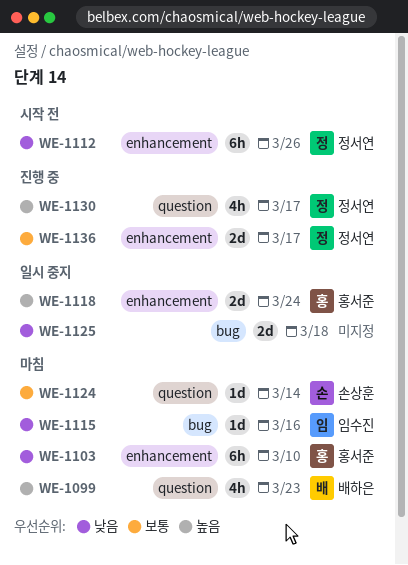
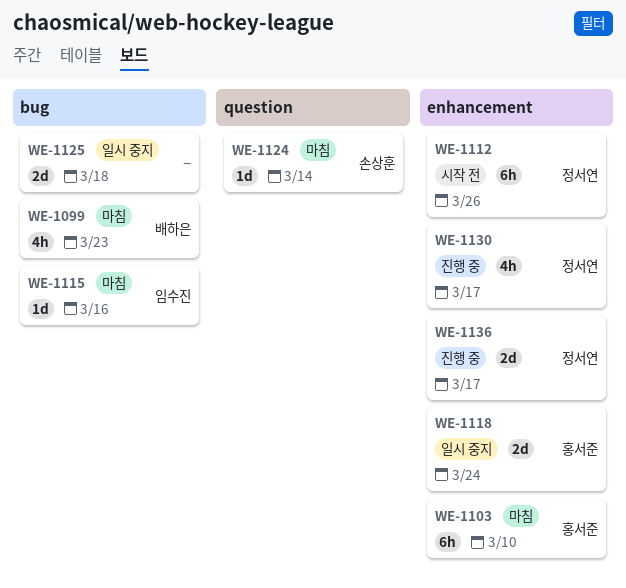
WE-1099, label: question -> bug
WE-1130, label: question -> enhancement

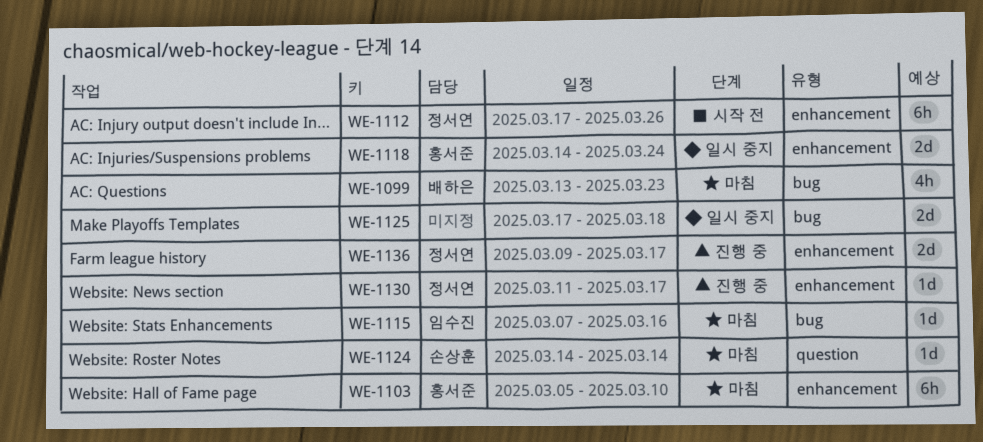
WE-1130, estimate: 4h -> 1d

